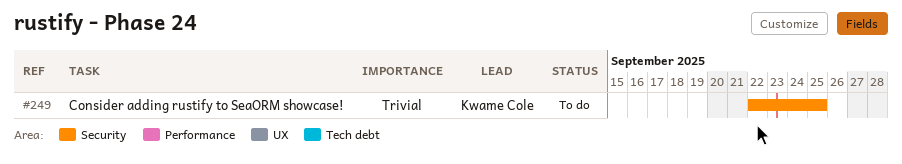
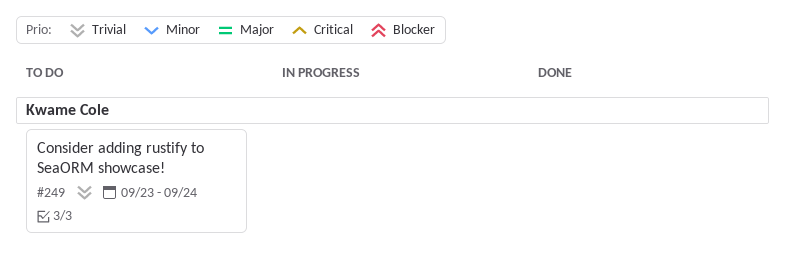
#249, start: Sep 22 -> Sep 23
#249, due: Sep 25 -> Sep 24

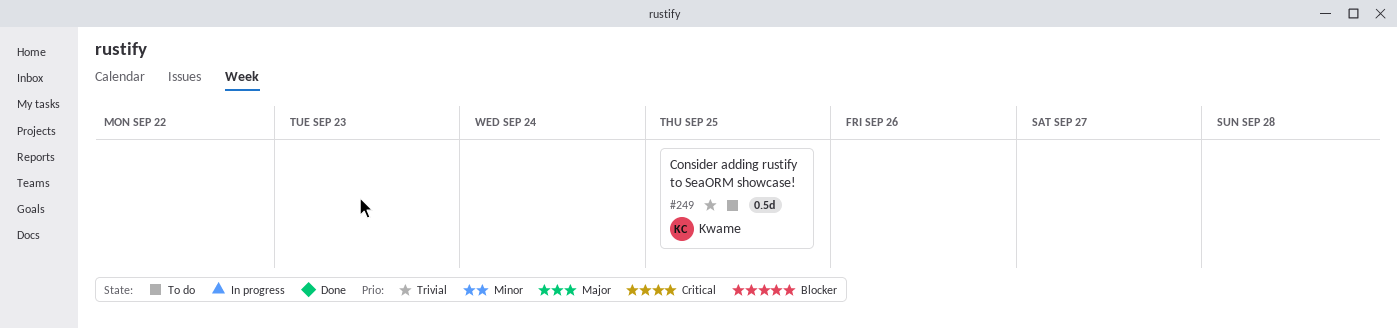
#249, due: Sep 24 -> Sep 25

